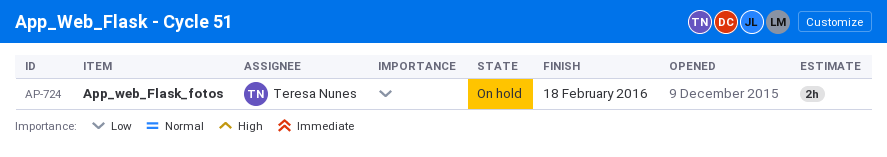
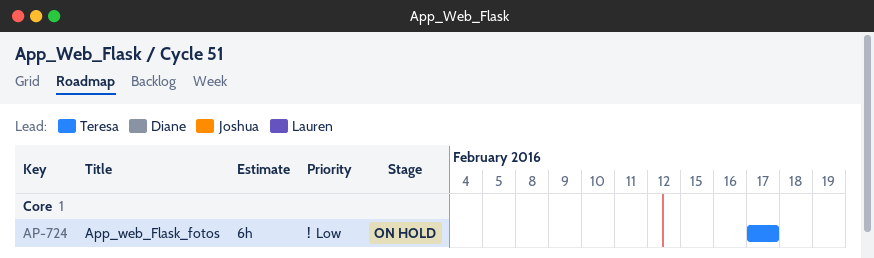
AP-724, estimate: 2h -> 6h
AP-724, due: Feb 18 -> Feb 17

